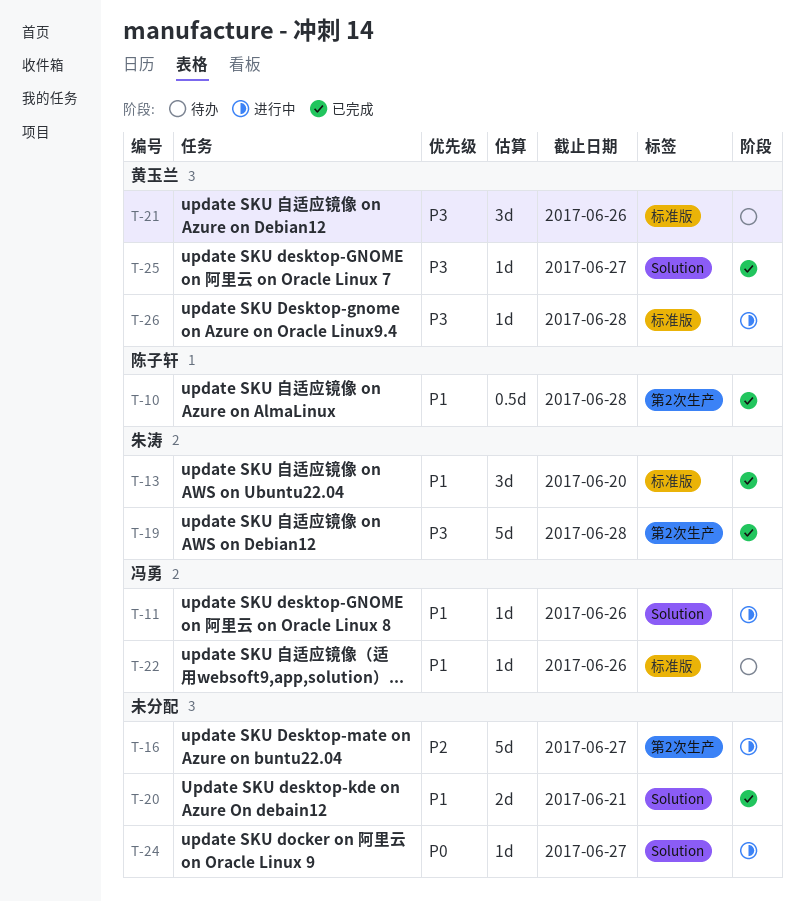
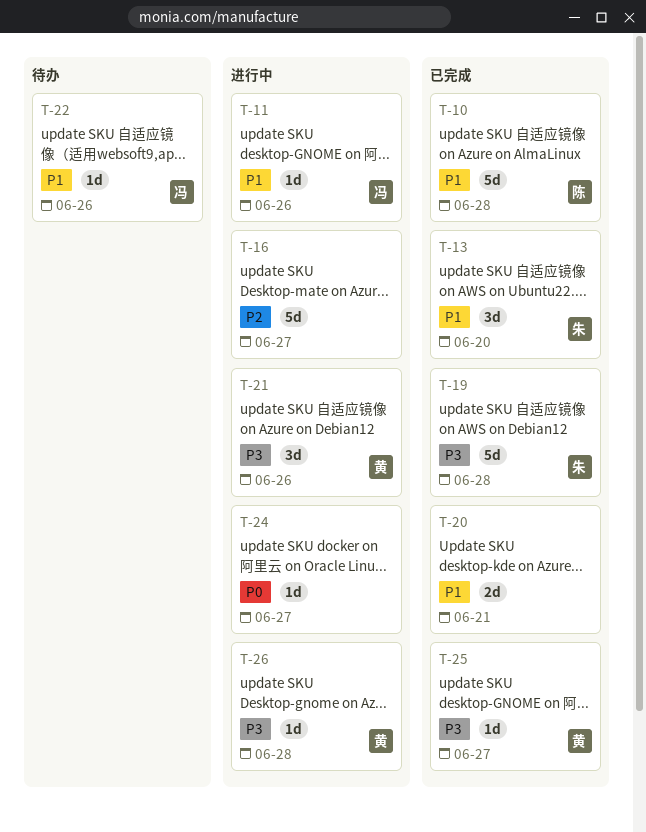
T-10, estimate: 0.5d -> 5d
T-21, status: 待办 -> 进行中

